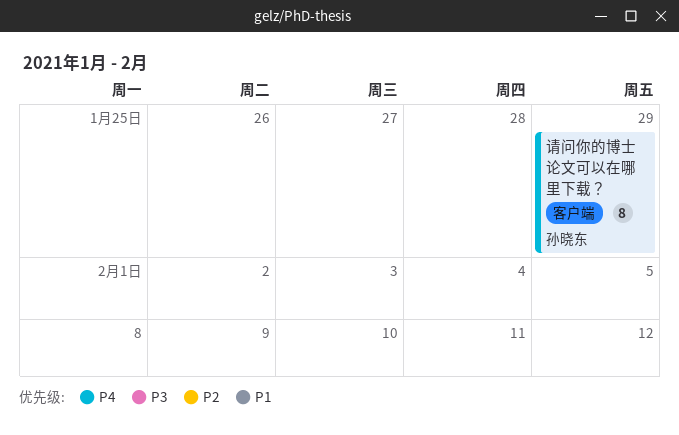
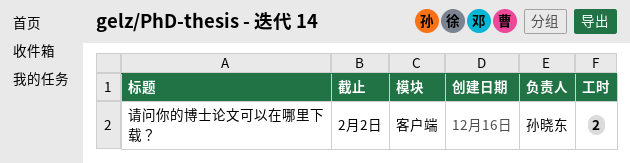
请问你的博士论文可以在哪里下载？, estimate: 8 -> 2
请问你的博士论文可以在哪里下载？, due: Jan 29 -> Feb 2

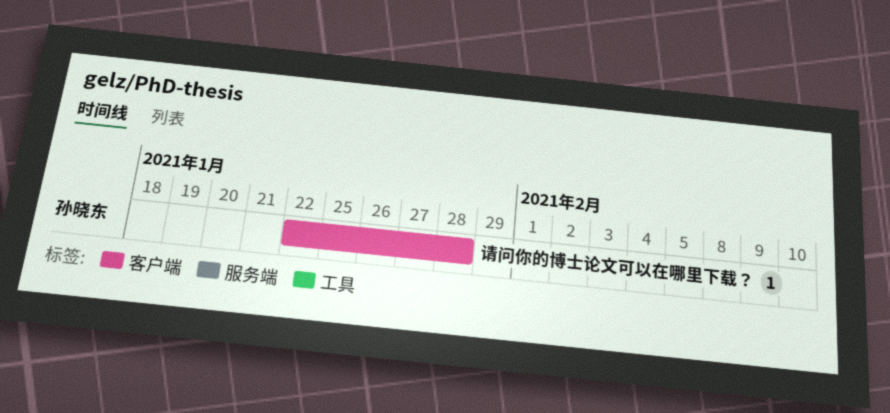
请问你的博士论文可以在哪里下载？, estimate: 2 -> 1
请问你的博士论文可以在哪里下载？, due: Feb 2 -> Jan 28

